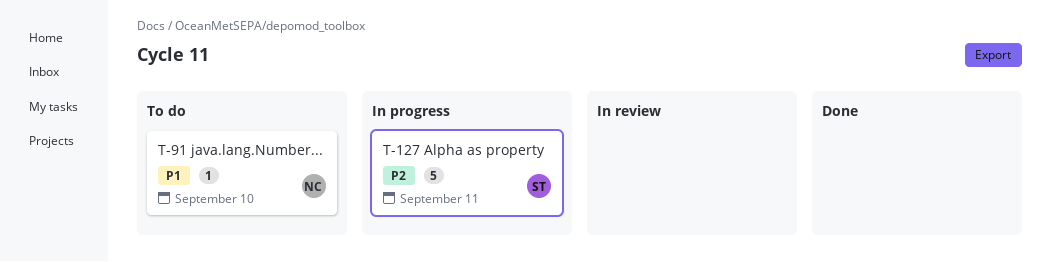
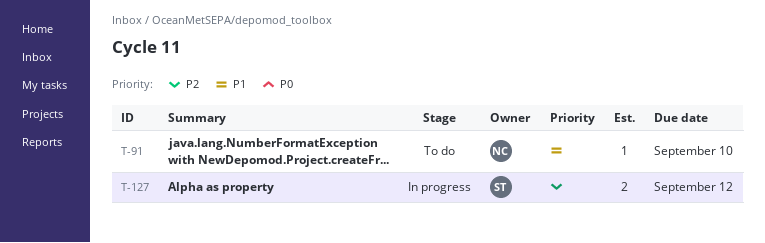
T-127, estimate: 5 -> 2
T-127, due: Sep 11 -> Sep 12

